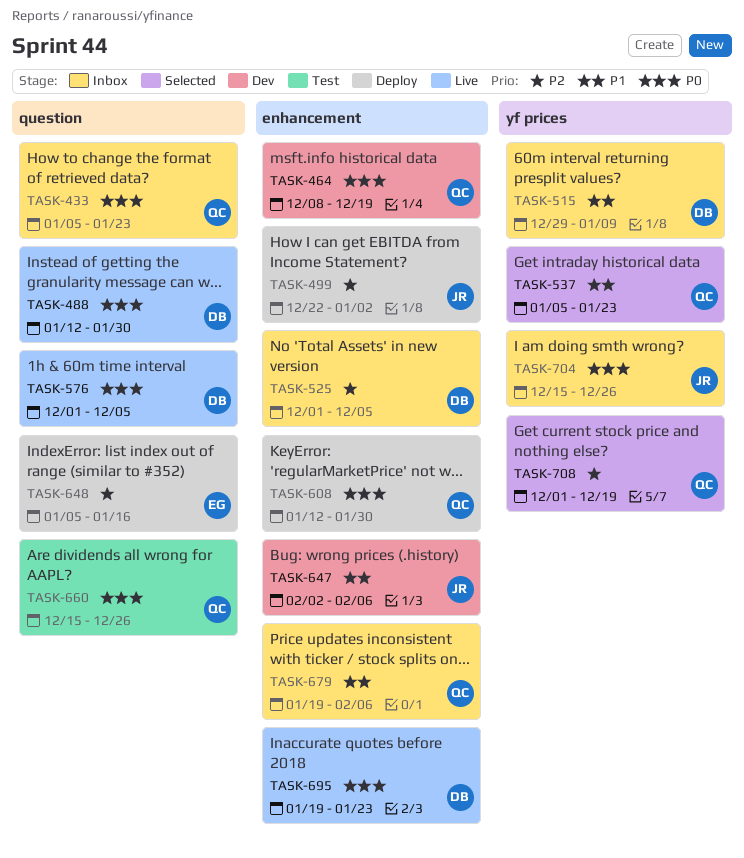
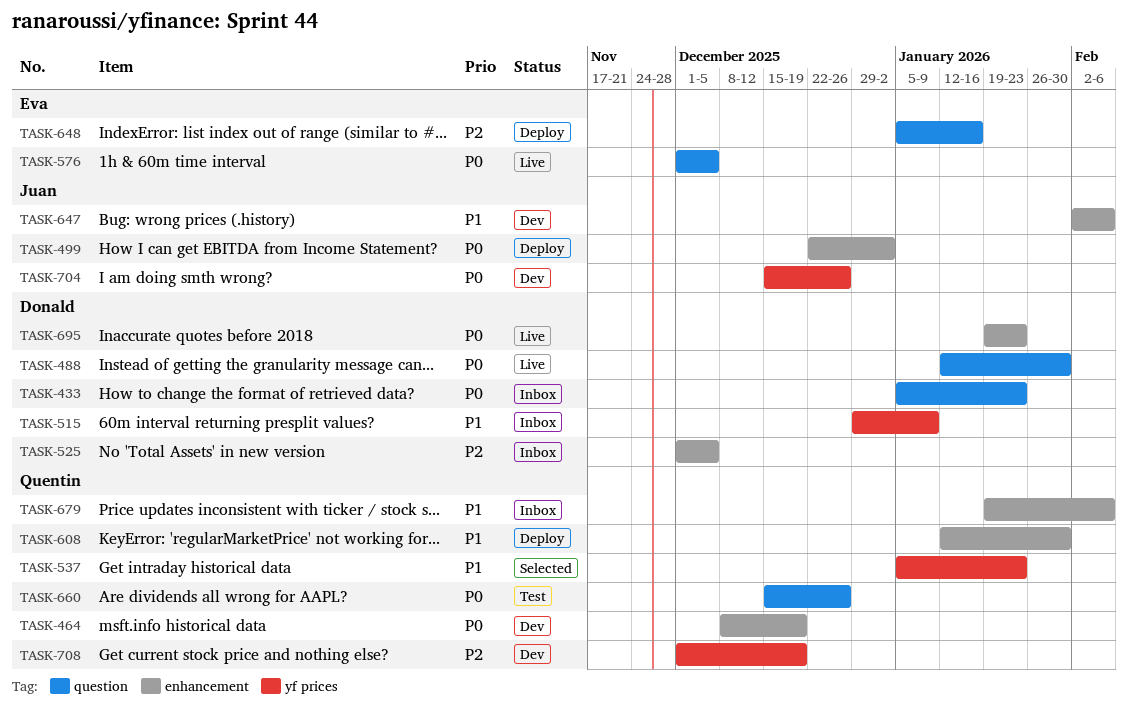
TASK-433, owner: Quentin -> Donald
TASK-499, priority: P2 -> P0
TASK-576, owner: Donald -> Eva
TASK-608, priority: P0 -> P1
TASK-704, status: Inbox -> Dev
TASK-708, status: Selected -> Dev

